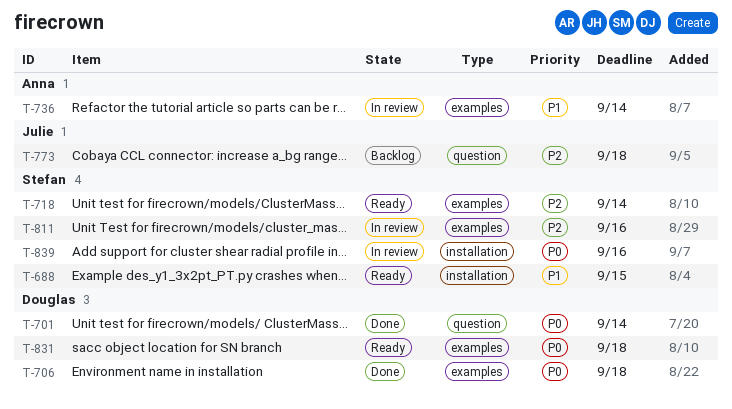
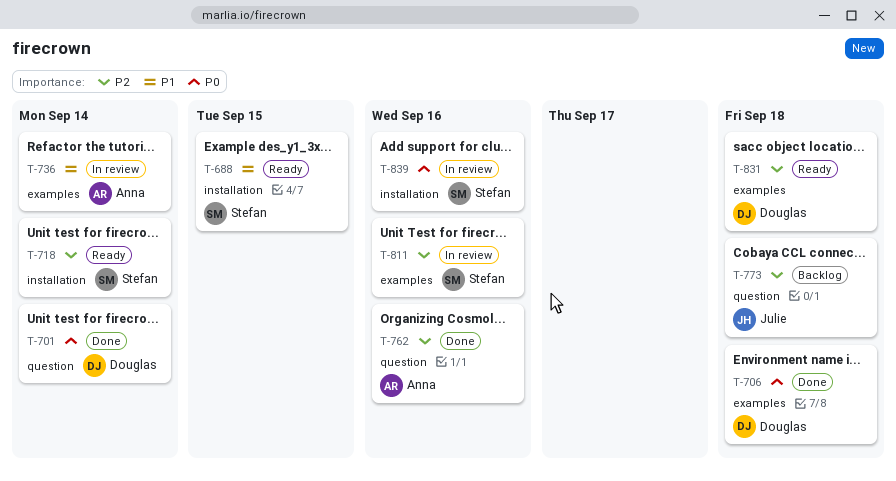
T-718, label: examples -> installation
T-762: none -> present
T-831, priority: P0 -> P2

